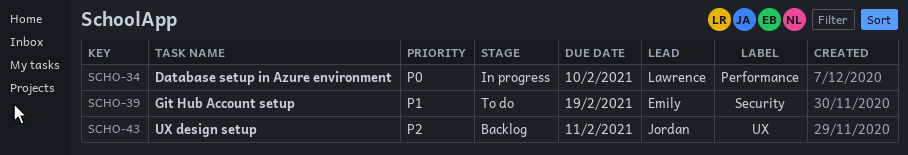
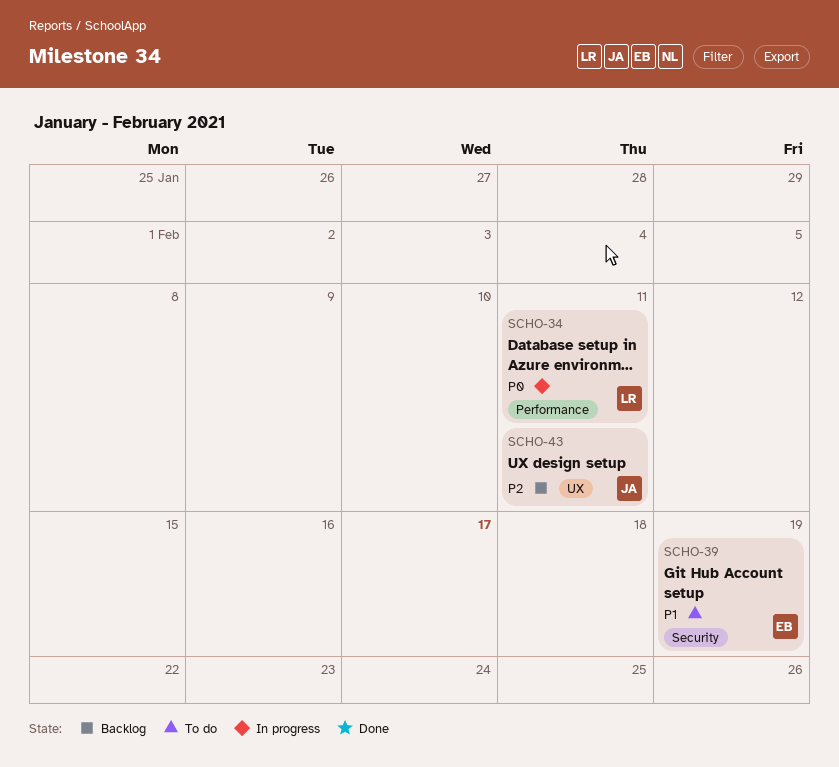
SCHO-34, due: Feb 10 -> Feb 11

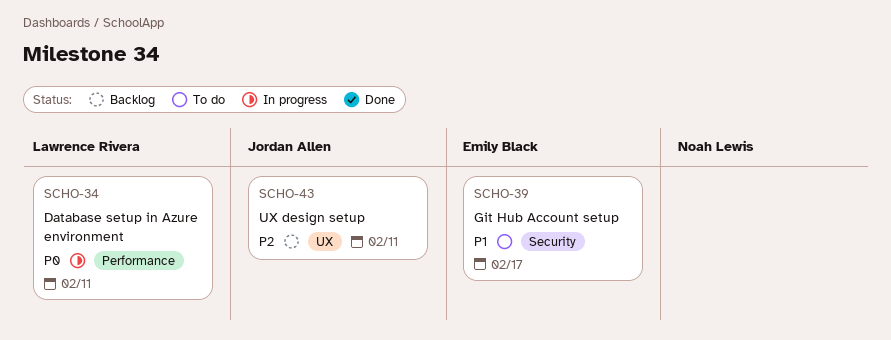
SCHO-39, due: Feb 19 -> Feb 17

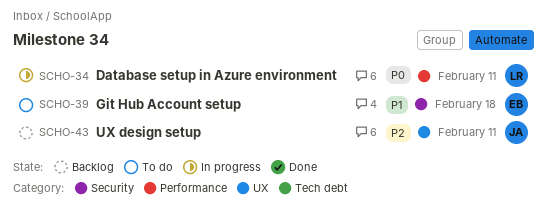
SCHO-39, due: Feb 17 -> Feb 18

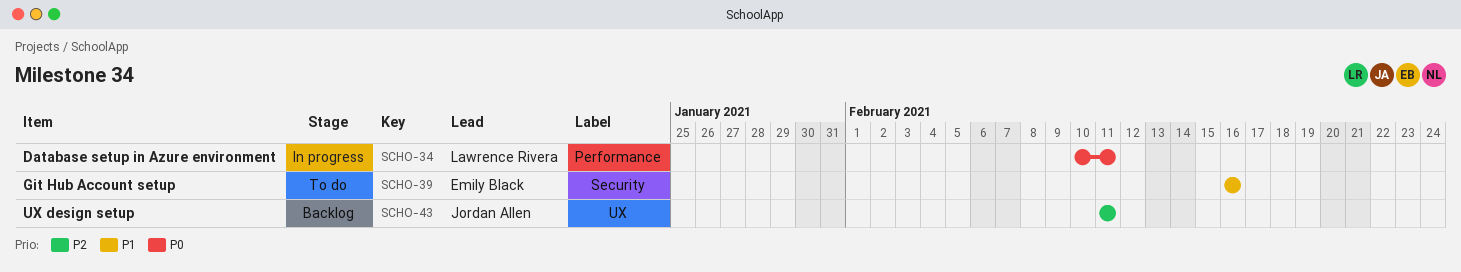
SCHO-39, due: Feb 18 -> Feb 16

